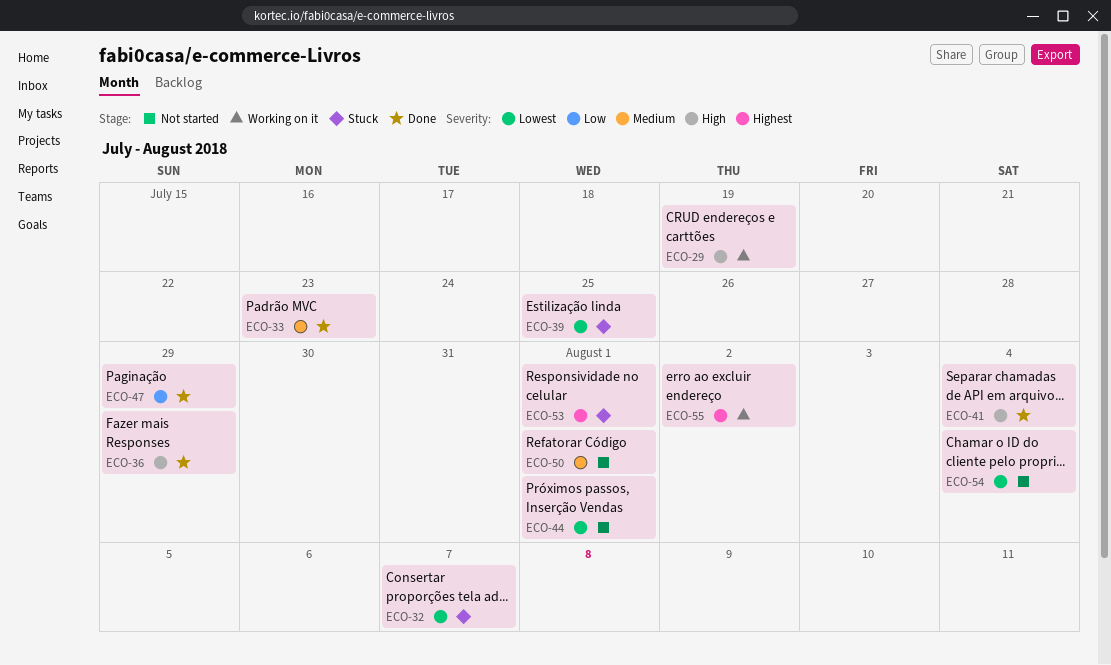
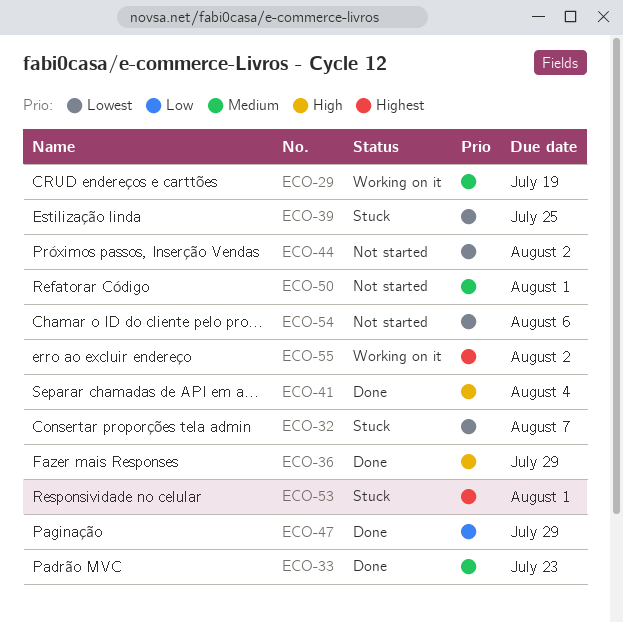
ECO-29, priority: High -> Medium
ECO-44, due: Aug 1 -> Aug 2
ECO-54, due: Aug 4 -> Aug 6

